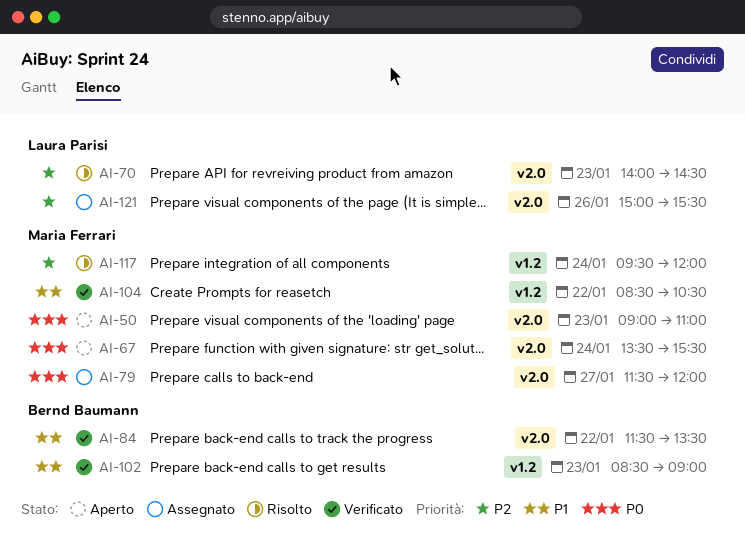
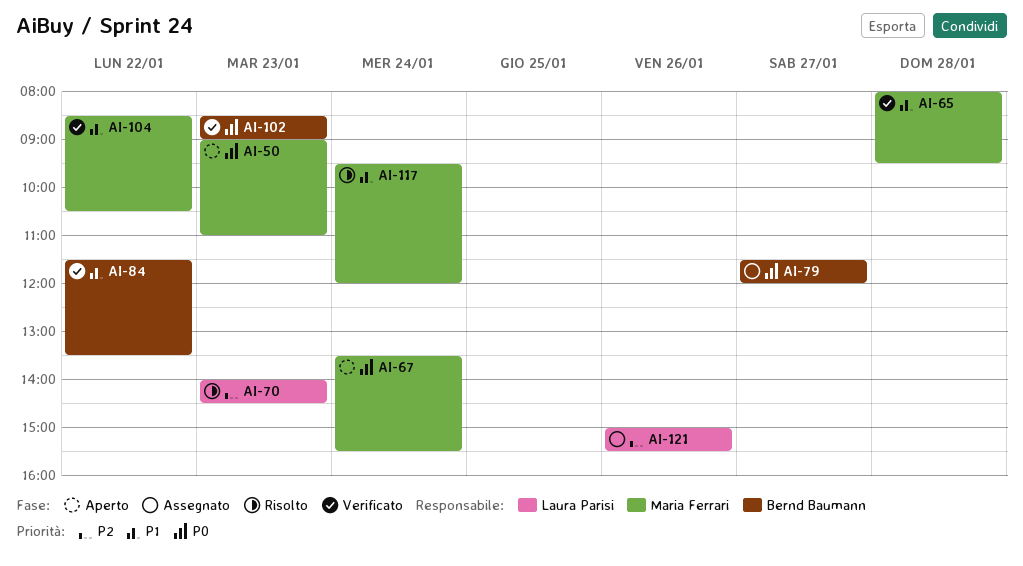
AI-65: none -> present
AI-79, owner: Maria Ferrari -> Bernd Baumann
AI-102, priority: P1 -> P0
AI-117, priority: P2 -> P1

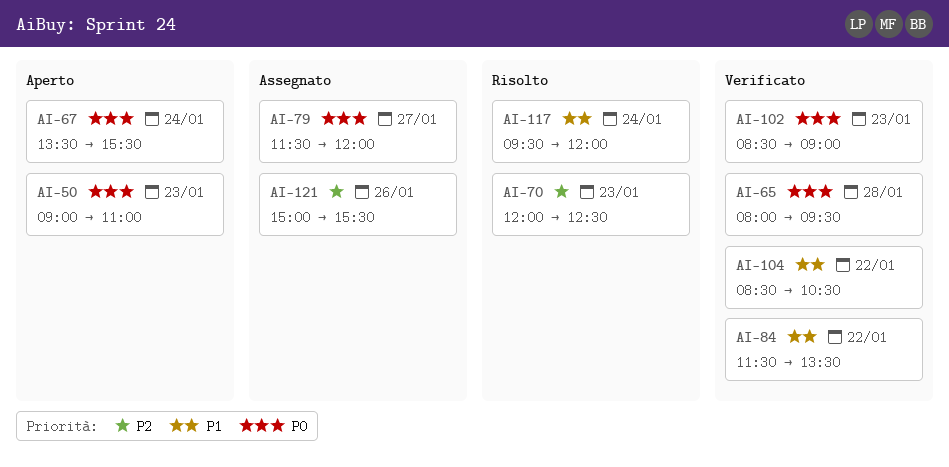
AI-65, priority: P1 -> P0
AI-70, begins: 14:00 -> 12:00
AI-70, ends: 14:30 -> 12:30

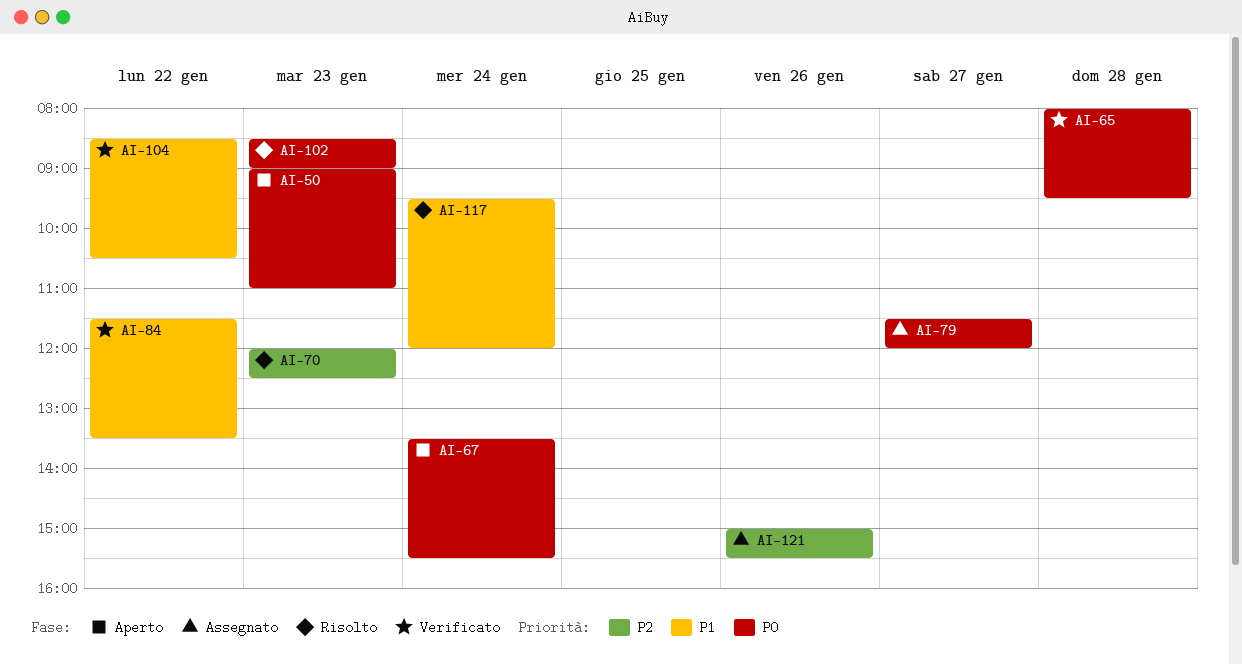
AI-102, status: Verificato -> Risolto

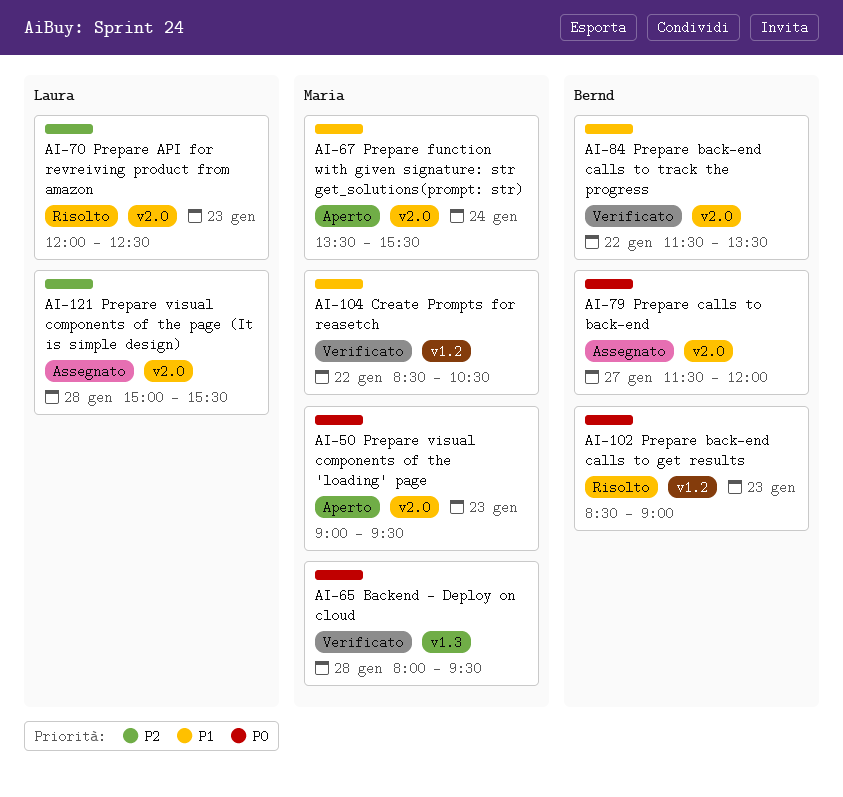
AI-50, ends: 11:00 -> 09:30
AI-67, priority: P0 -> P1
AI-117: present -> none
AI-121, day: Jan 26 -> Jan 28

